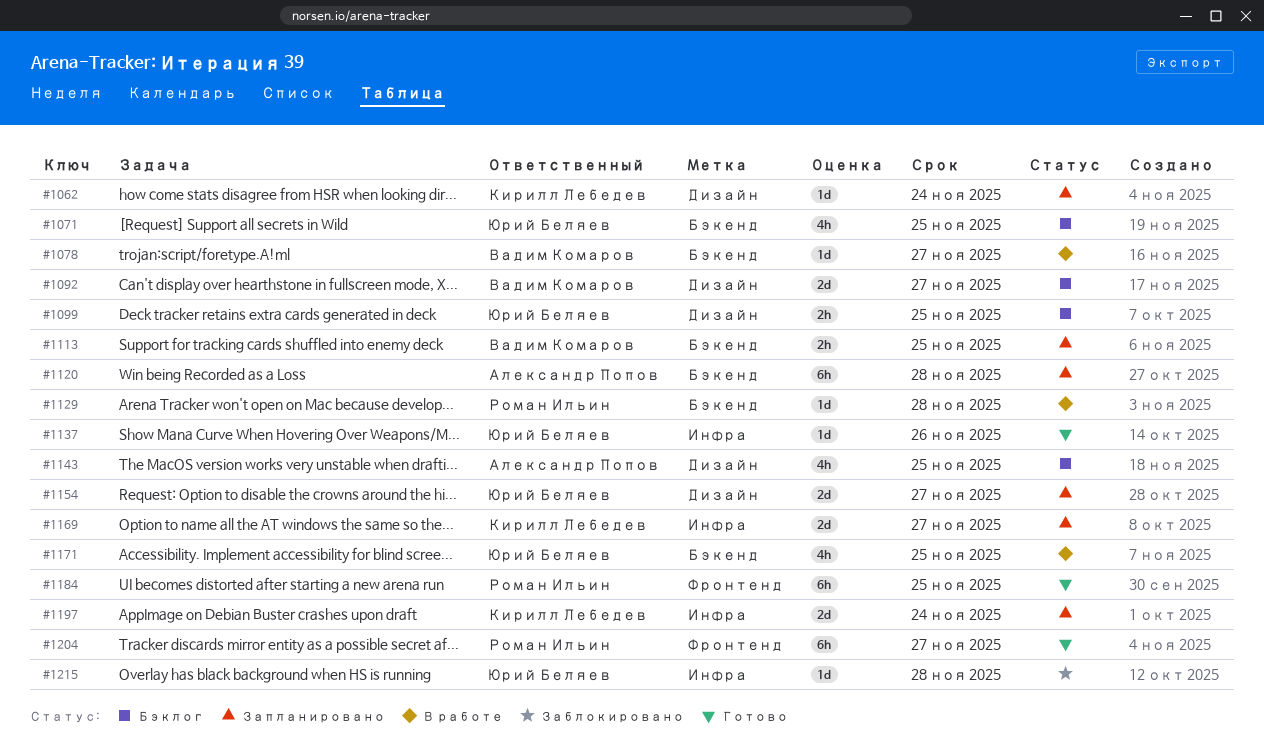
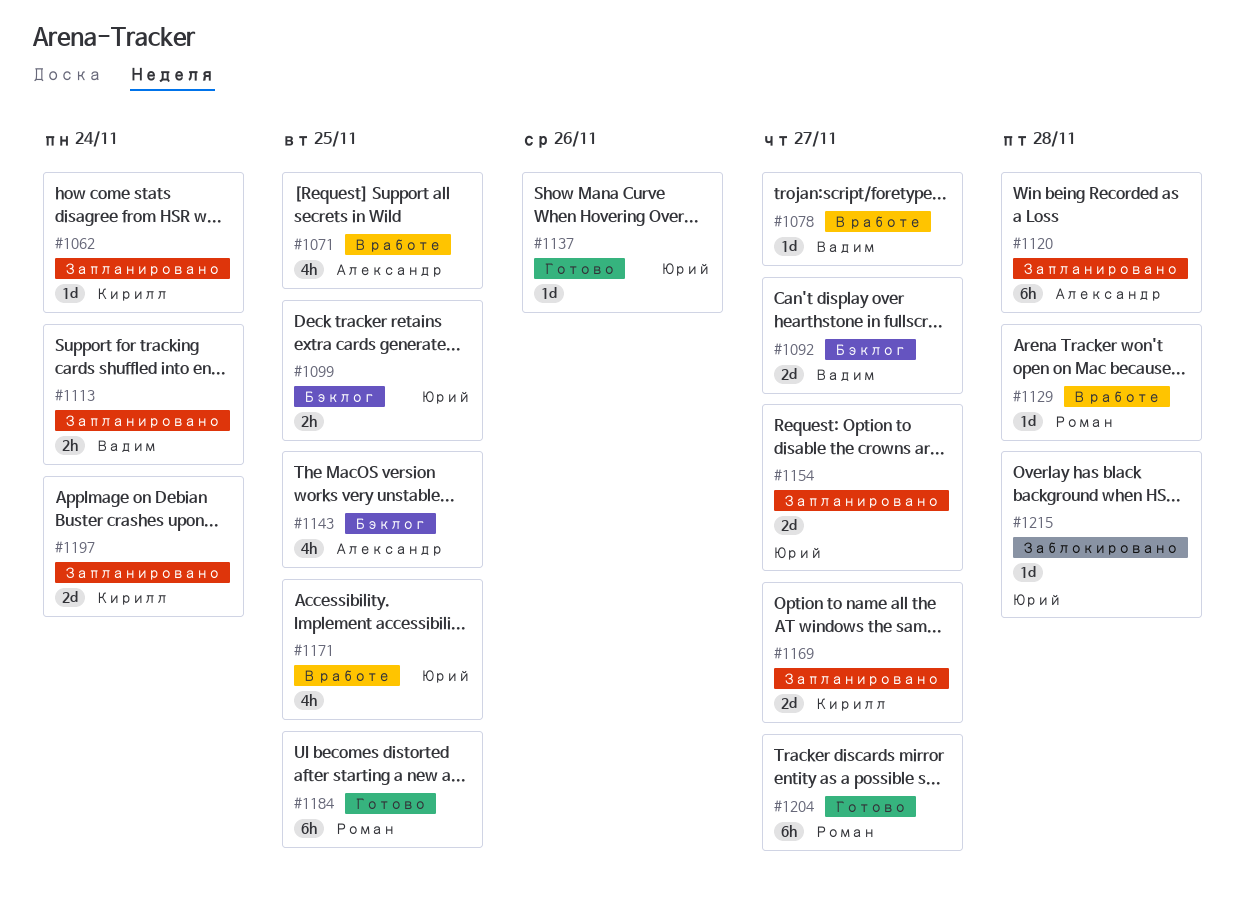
#1071, status: Бэклог -> В работе
#1071, owner: Юрий Беляев -> Александр Попов
#1113, due: Nov 25 -> Nov 24

